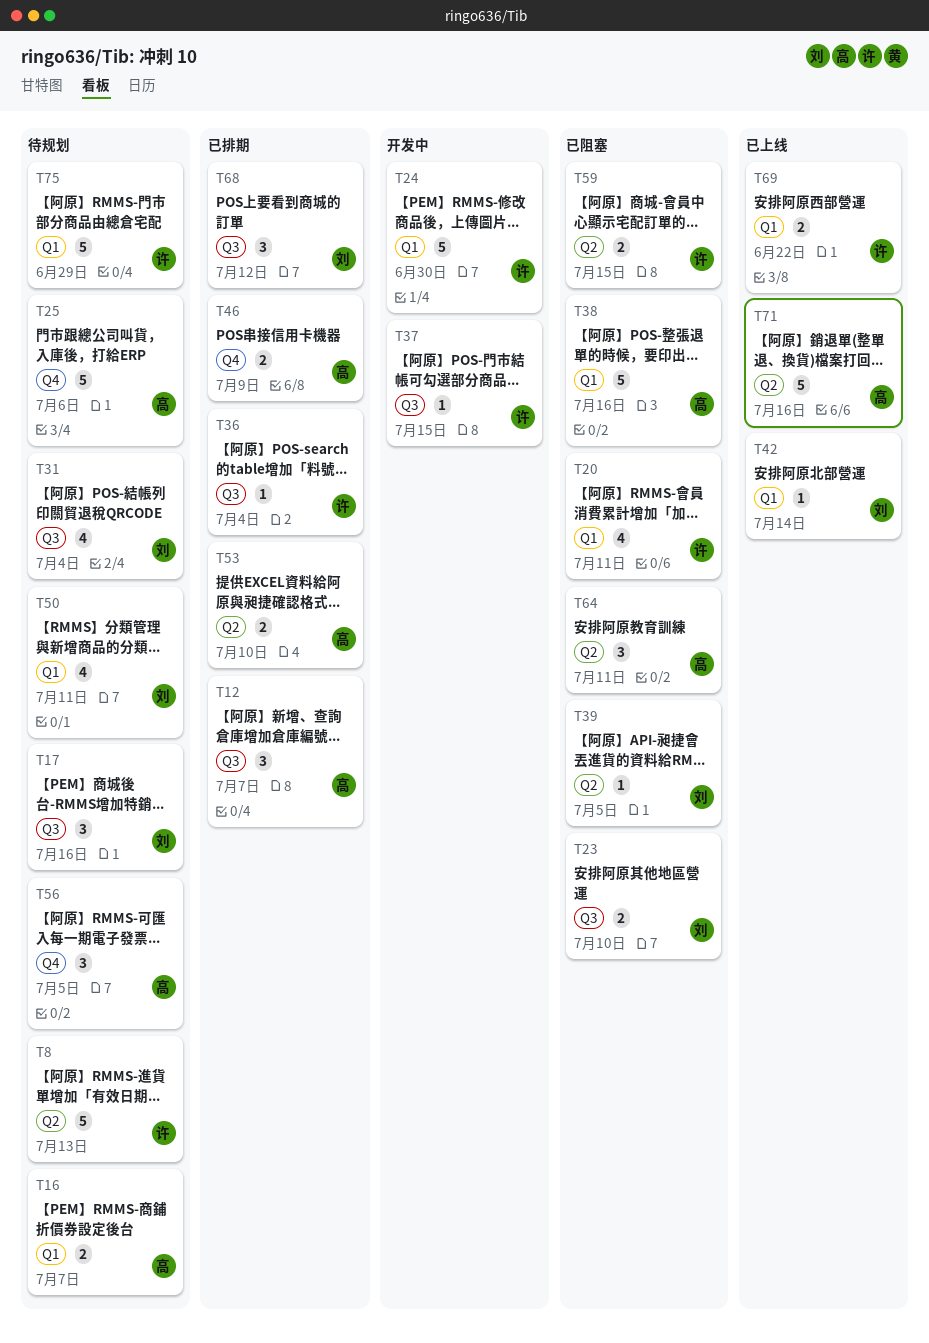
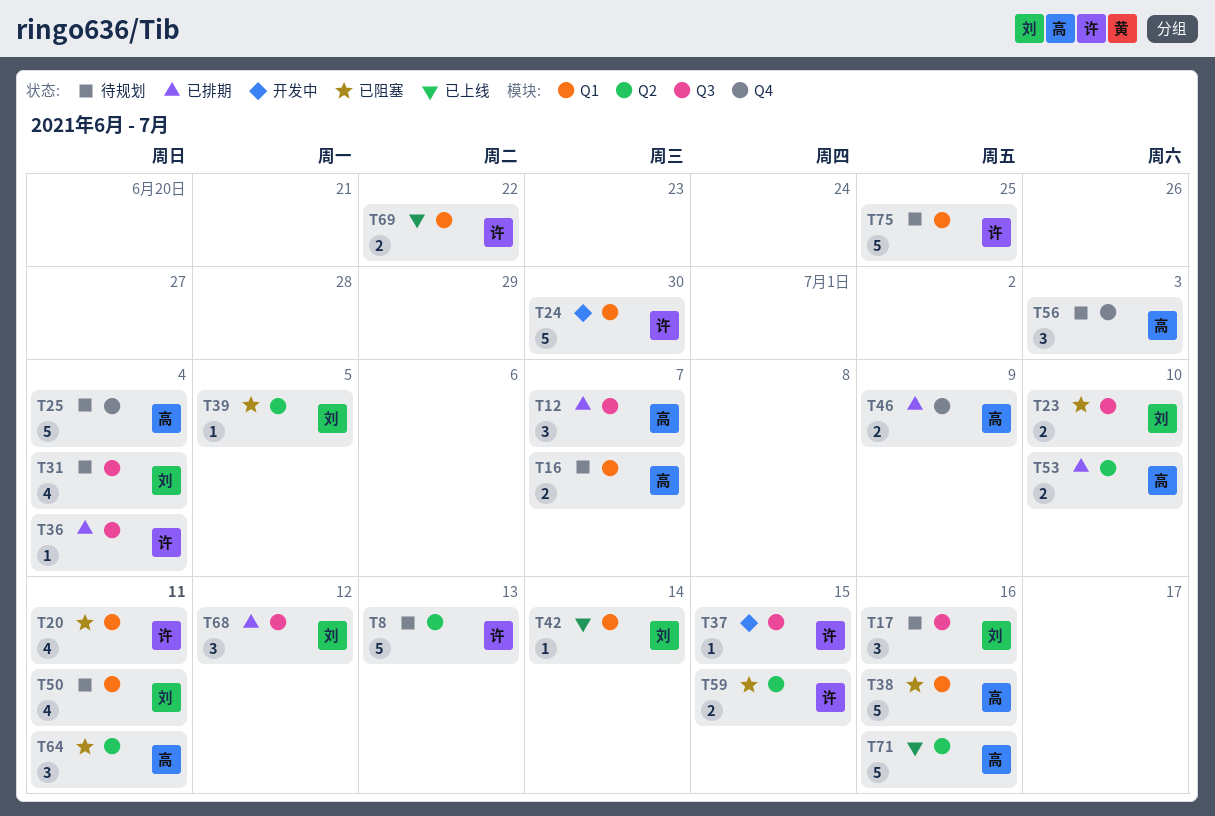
T25, due: Jul 6 -> Jul 4
T56, due: Jul 5 -> Jul 3
T75, due: Jun 29 -> Jun 25

